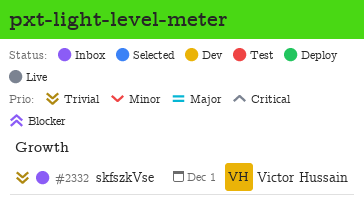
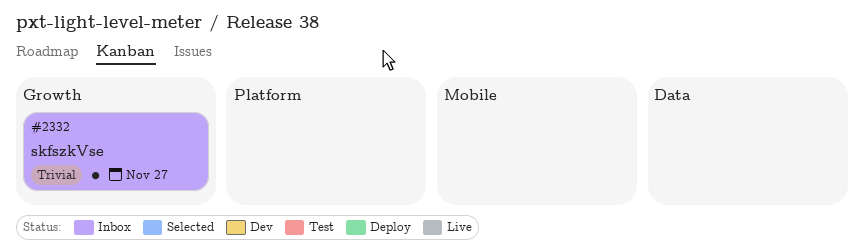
#2332, due: Dec 1 -> Nov 27

